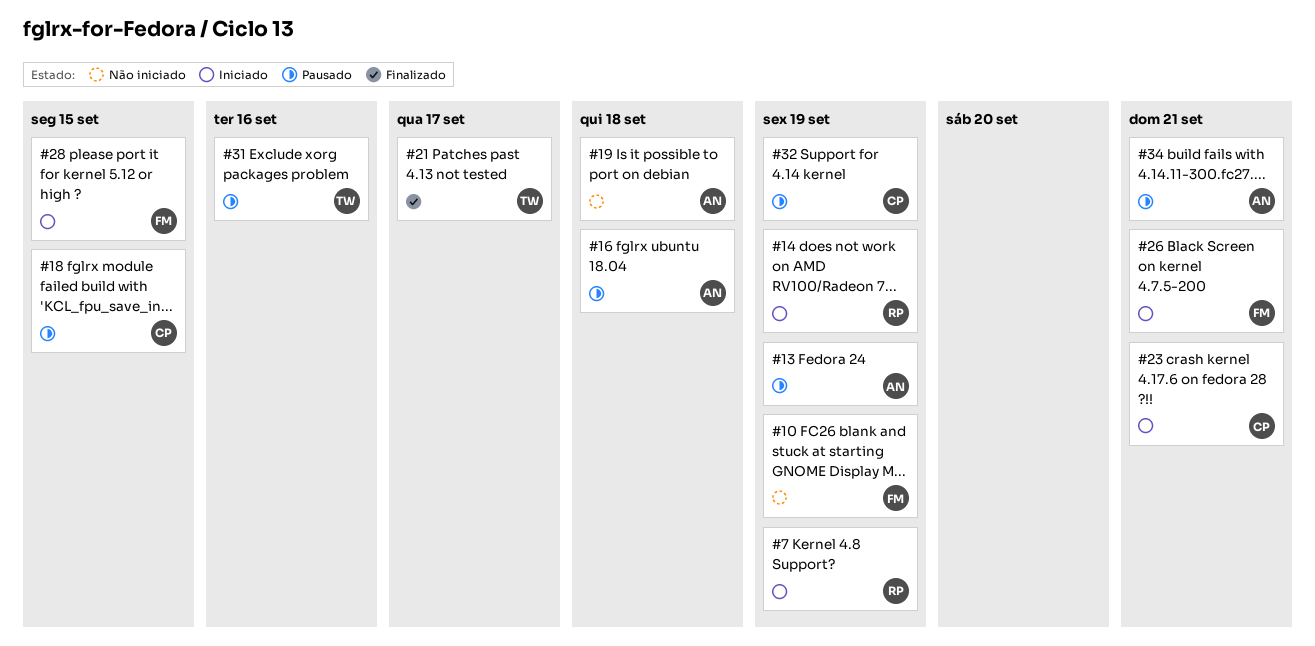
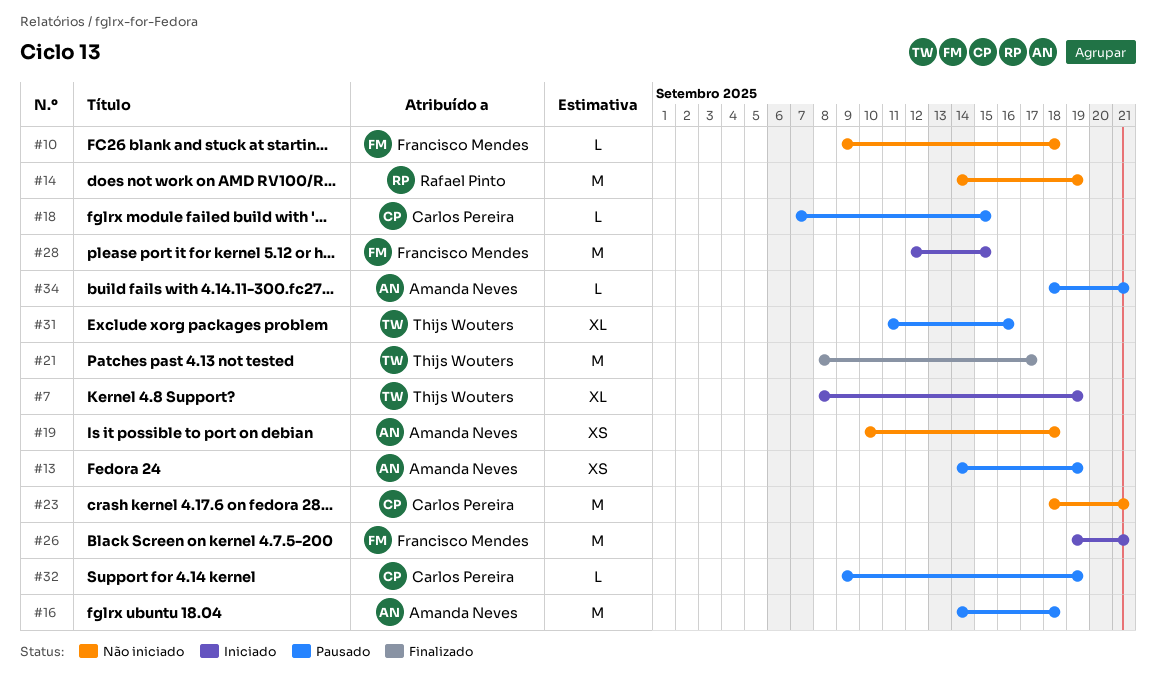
#7, owner: Rafael Pinto -> Thijs Wouters
#10, due: Sep 19 -> Sep 18
#14, status: Iniciado -> Não iniciado
#23, status: Iniciado -> Não iniciado

